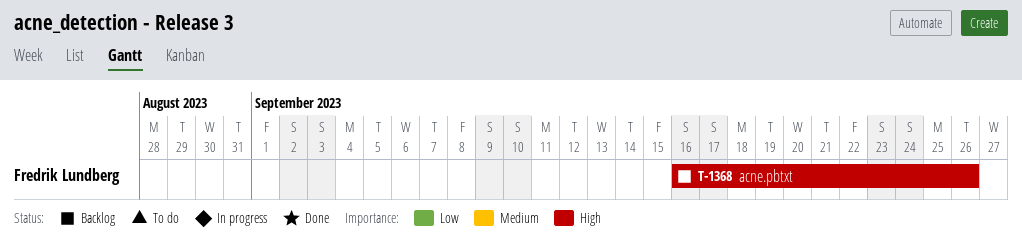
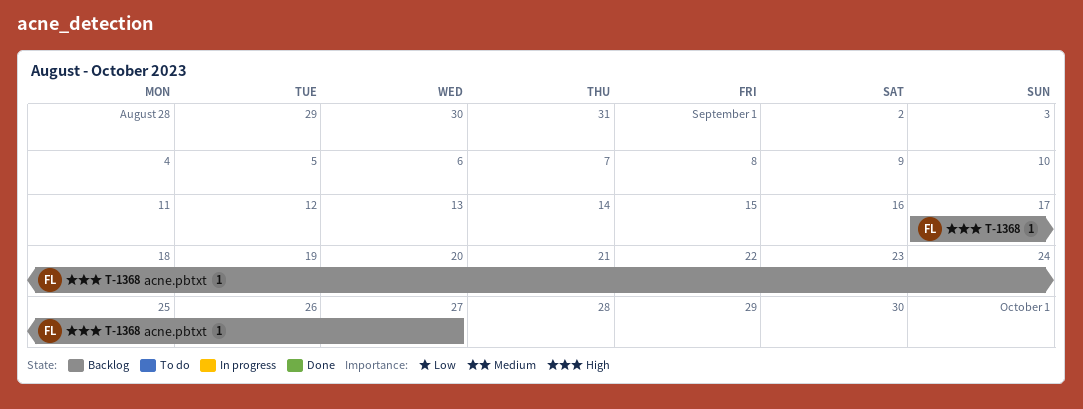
T-1368, start: Sep 16 -> Sep 17
T-1368, due: Sep 26 -> Sep 27

